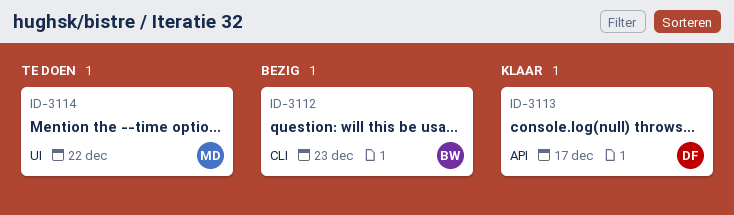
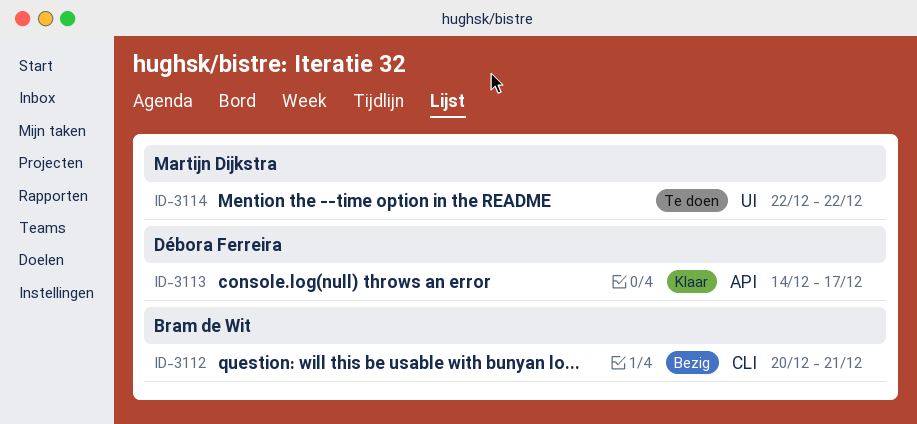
ID-3112, due: Dec 23 -> Dec 21

